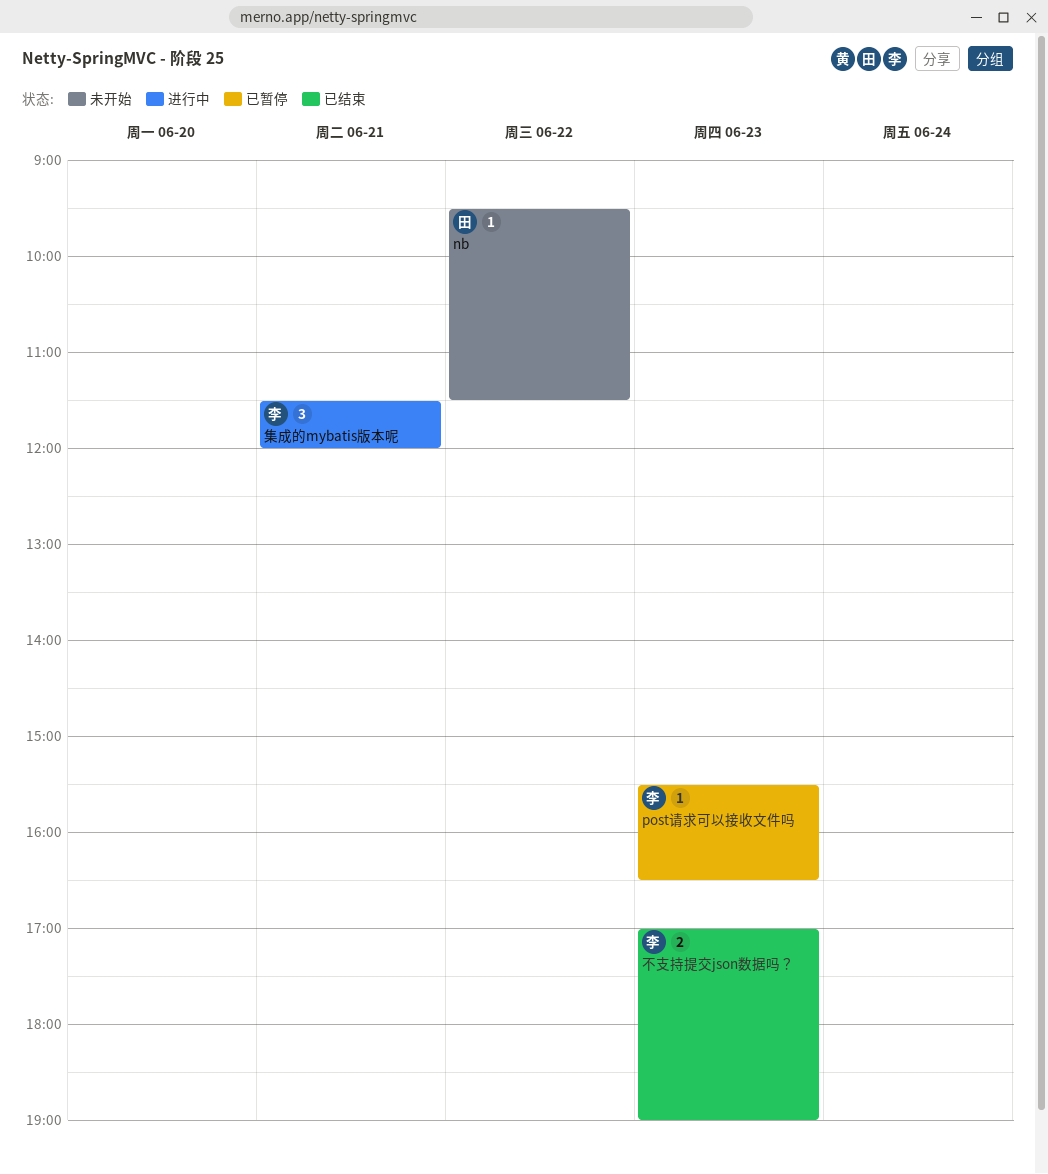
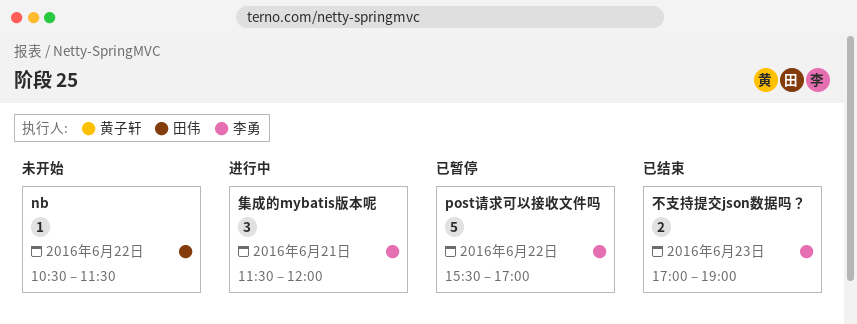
nb, begins: 09:30 -> 10:30
post请求可以接收文件吗, estimate: 1 -> 5
post请求可以接收文件吗, day: Jun 23 -> Jun 22
post请求可以接收文件吗, ends: 16:30 -> 17:00

